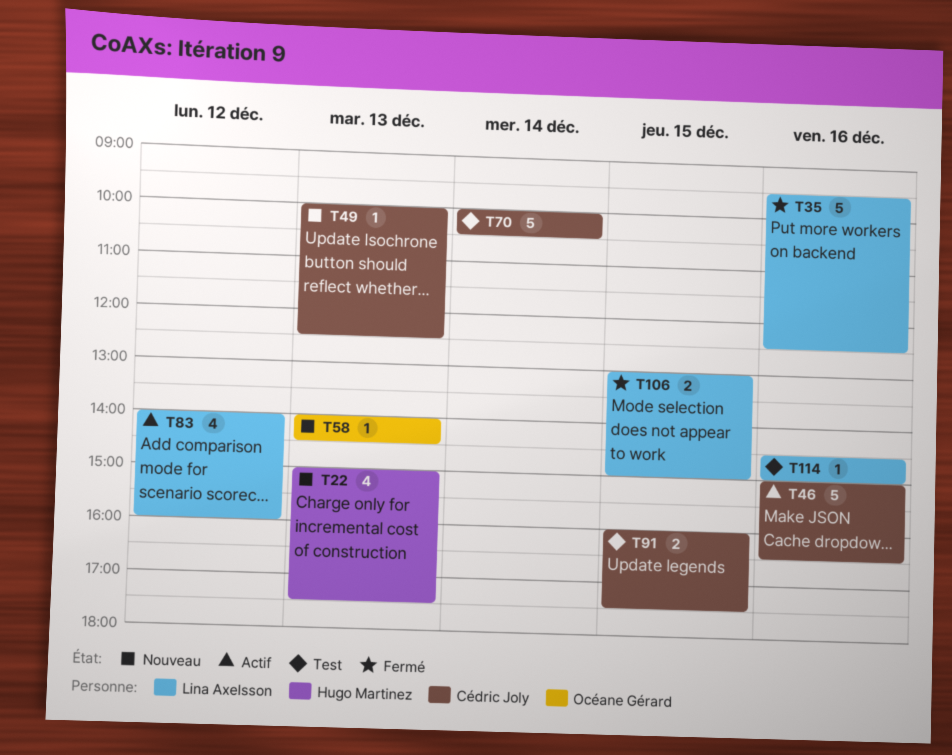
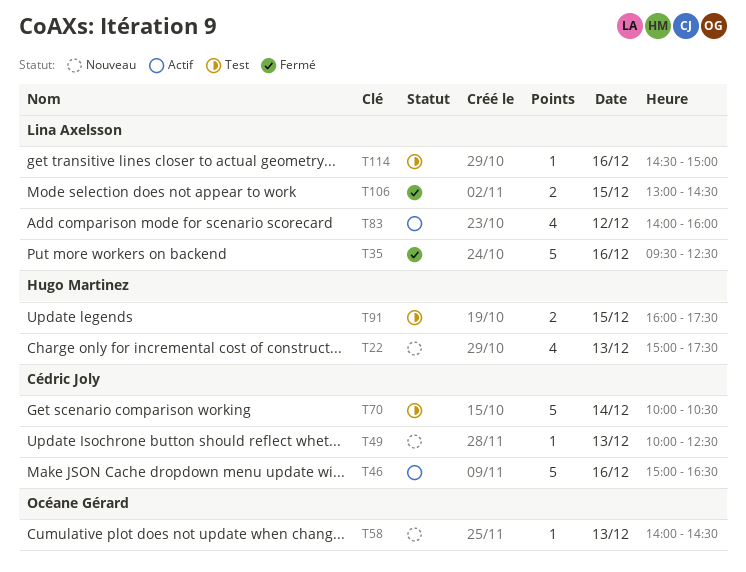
T91, owner: Cédric Joly -> Hugo Martinez
T106, ends: 15:00 -> 14:30

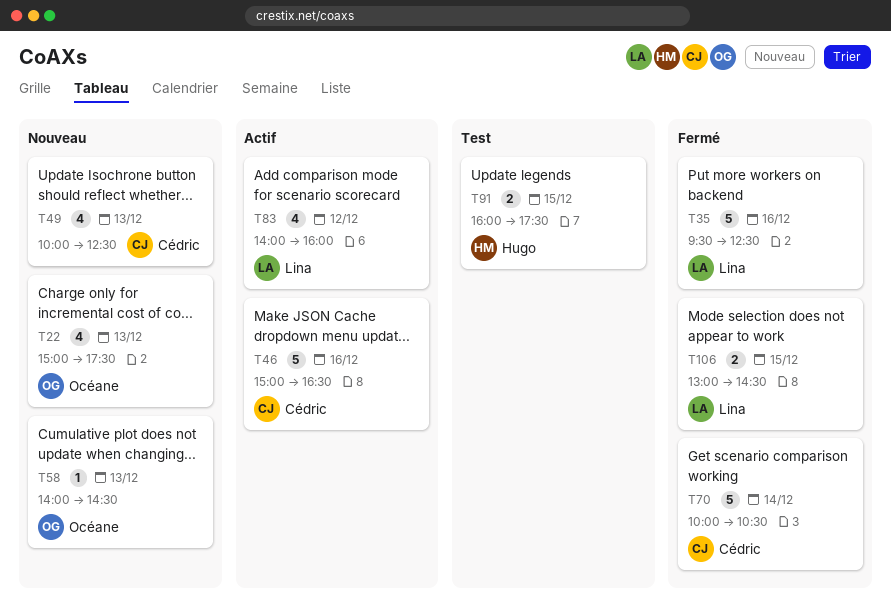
T22, owner: Hugo Martinez -> Océane Gérard
T49, estimate: 1 -> 4
T70, status: Test -> Fermé
T114: present -> none

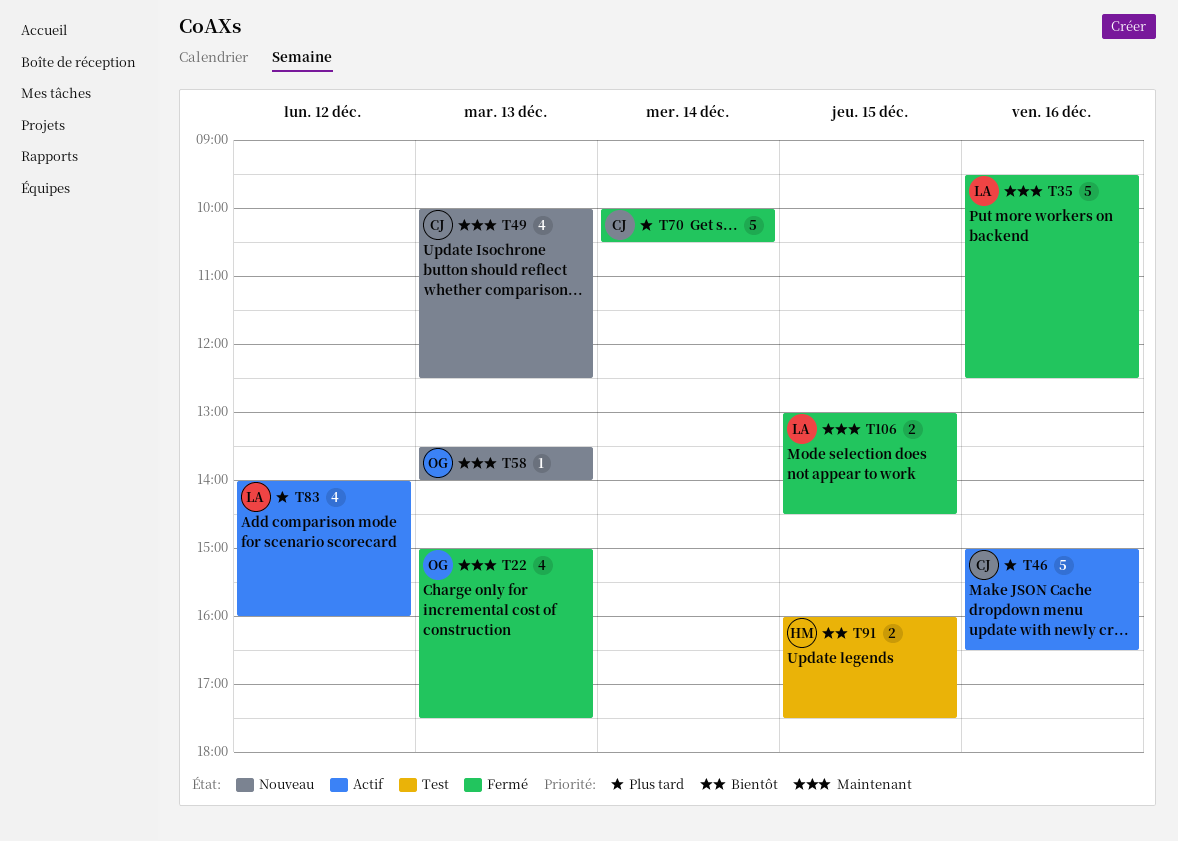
T22, status: Nouveau -> Fermé
T58, begins: 14:00 -> 13:30
T58, ends: 14:30 -> 14:00

